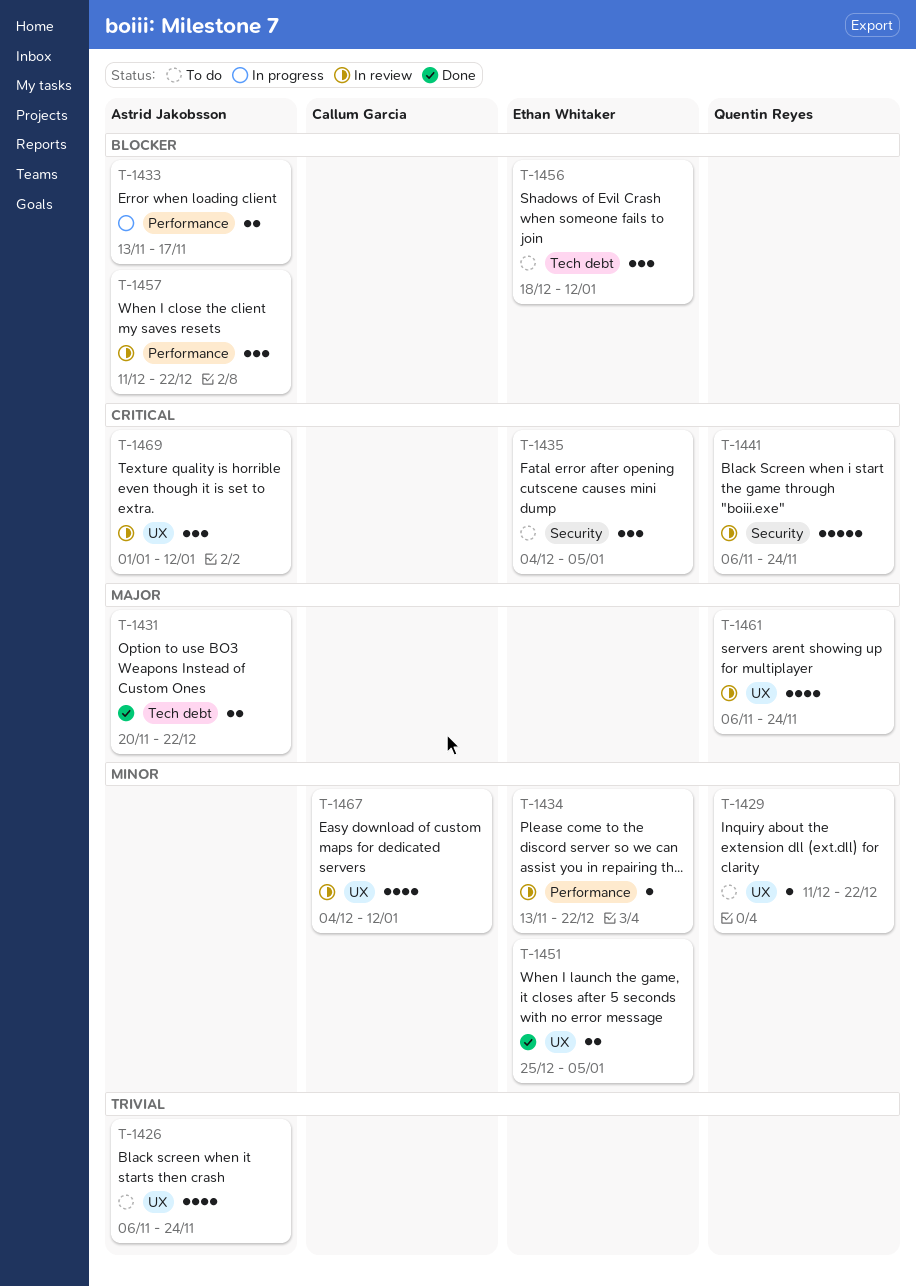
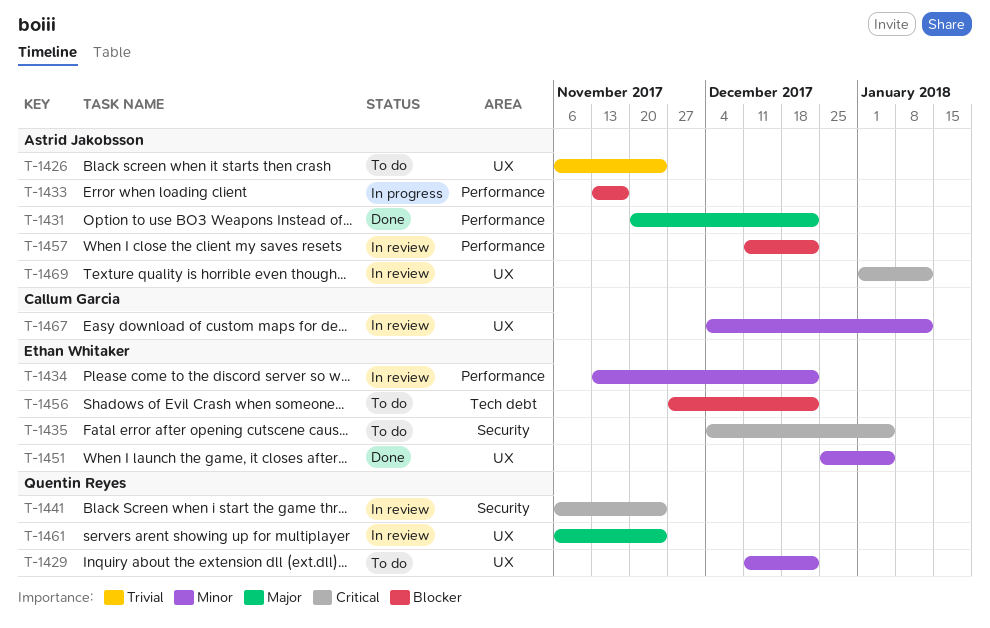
T-1431, label: Tech debt -> Performance
T-1456, start: Dec 18 -> Nov 27
T-1456, due: Jan 12 -> Dec 22

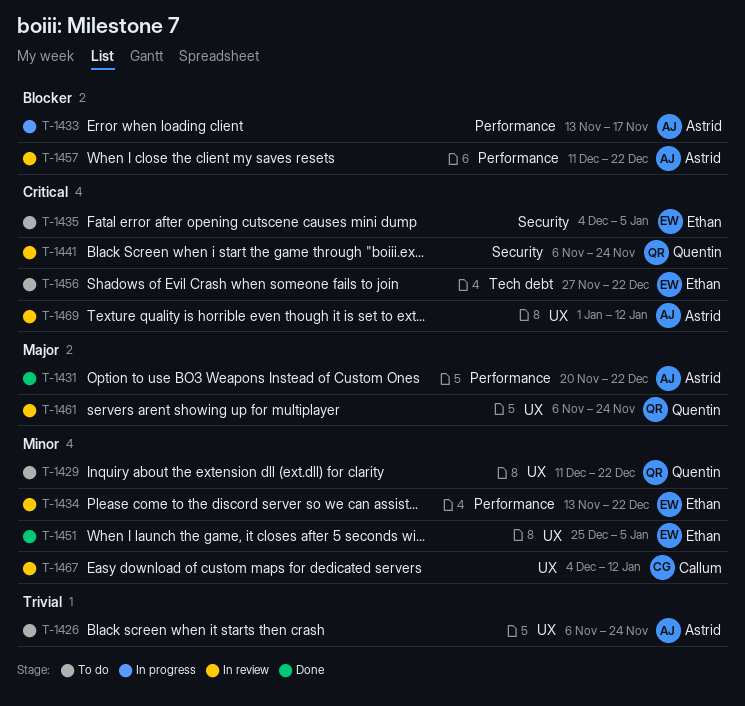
T-1456, priority: Blocker -> Critical

